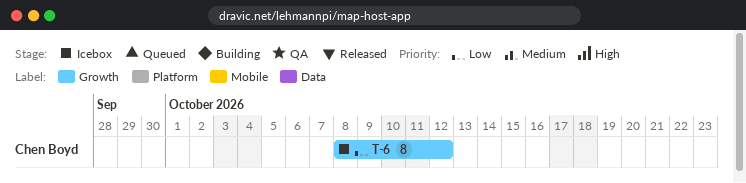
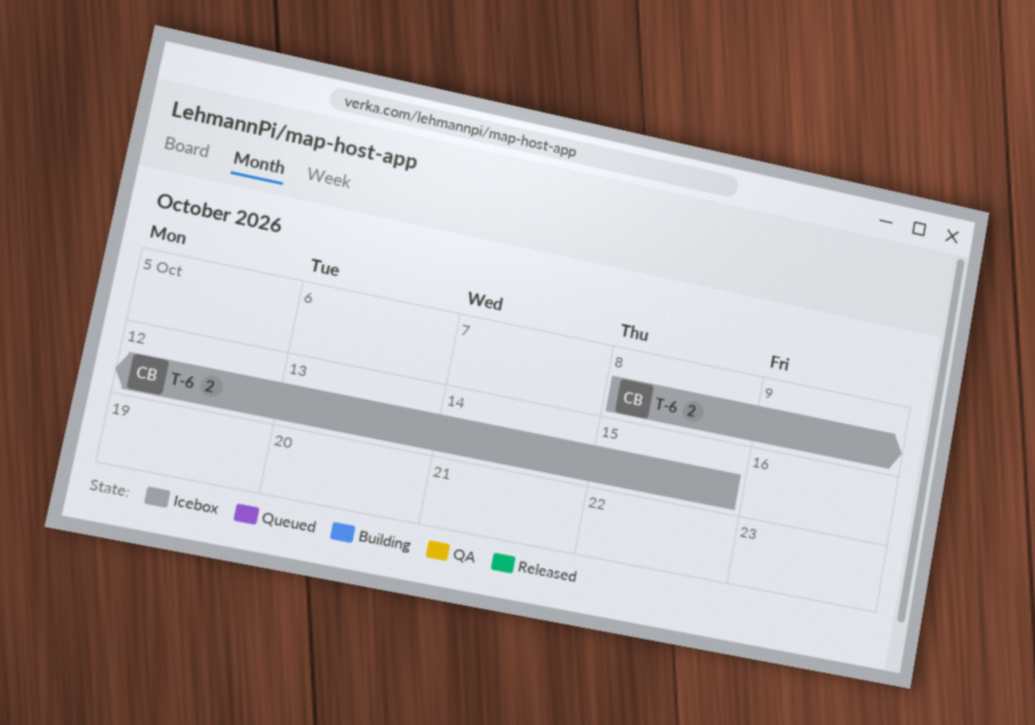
T-6, estimate: 8 -> 2
T-6, due: Oct 12 -> Oct 15

